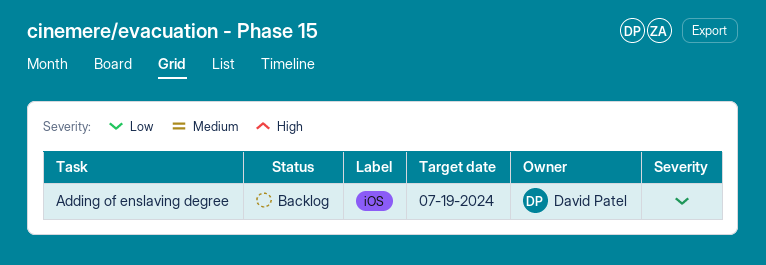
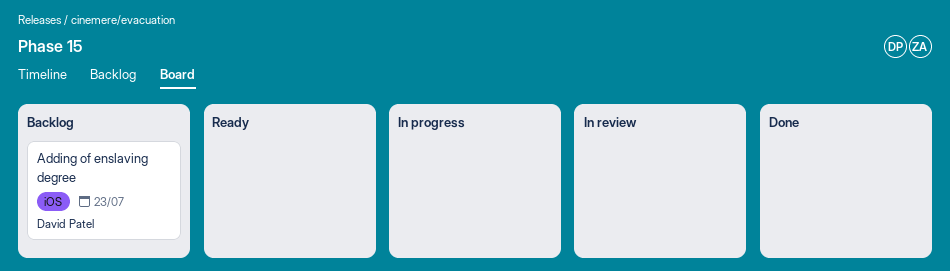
Adding of enslaving degree, due: Jul 19 -> Jul 23

